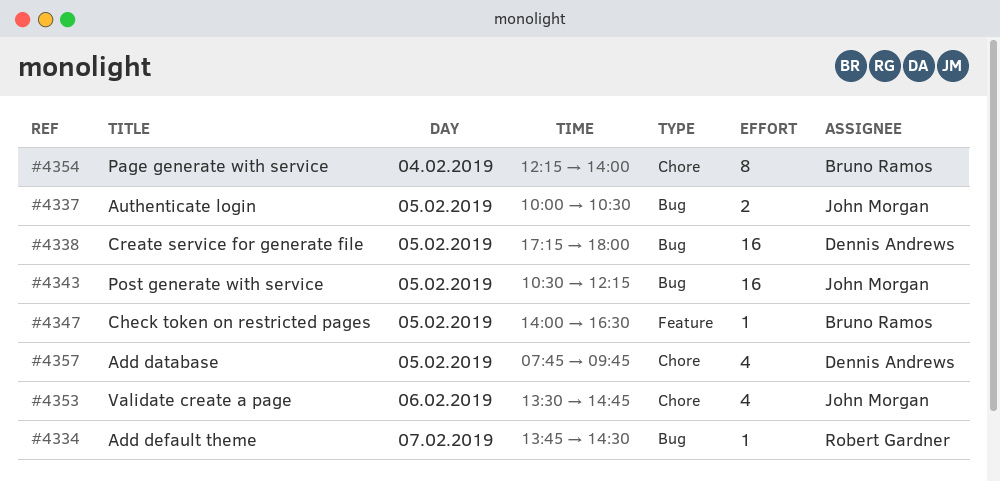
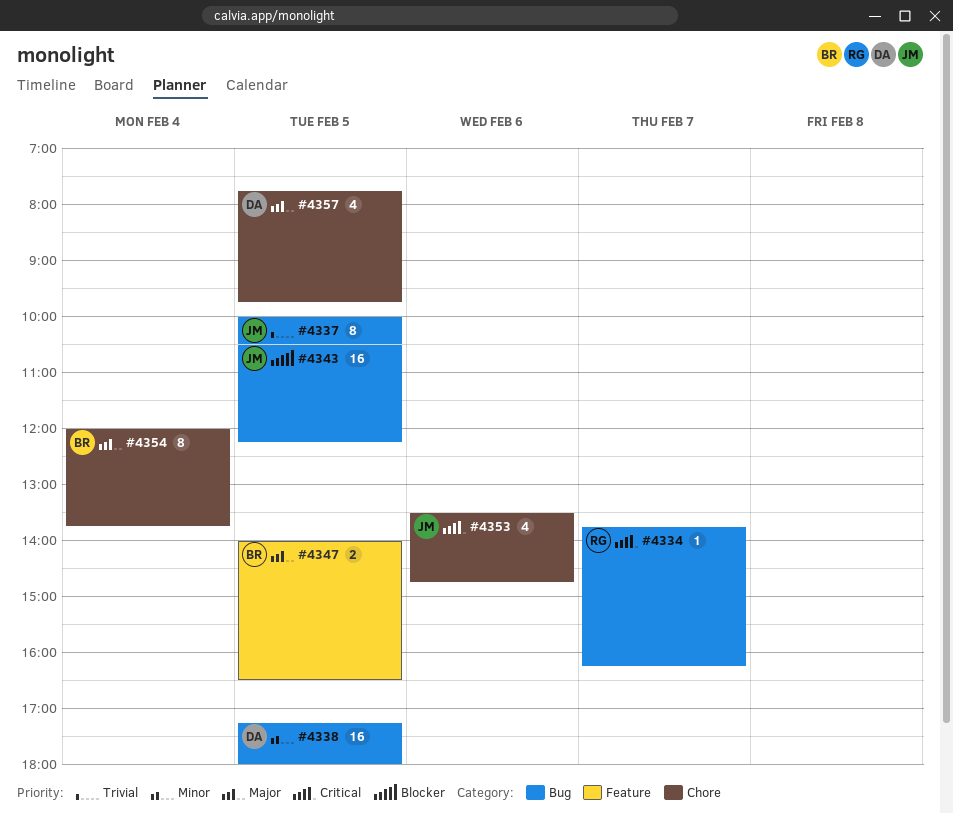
#4334, ends: 14:30 -> 16:15
#4337, estimate: 2 -> 8
#4347, estimate: 1 -> 2
#4354, begins: 12:15 -> 12:00
#4354, ends: 14:00 -> 13:45

